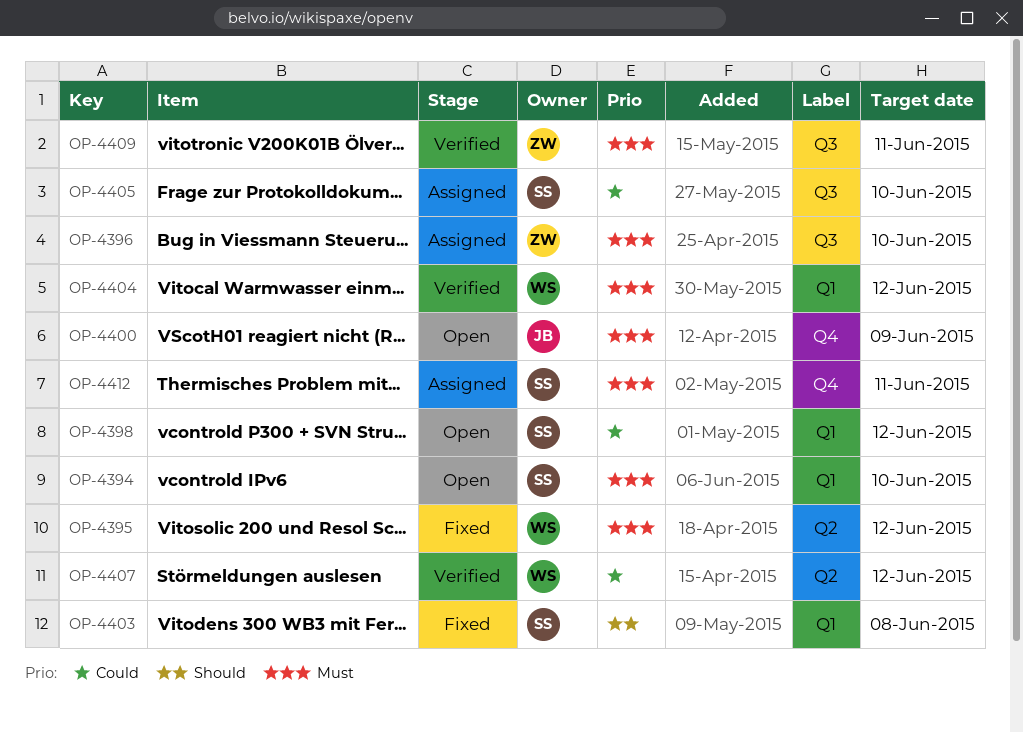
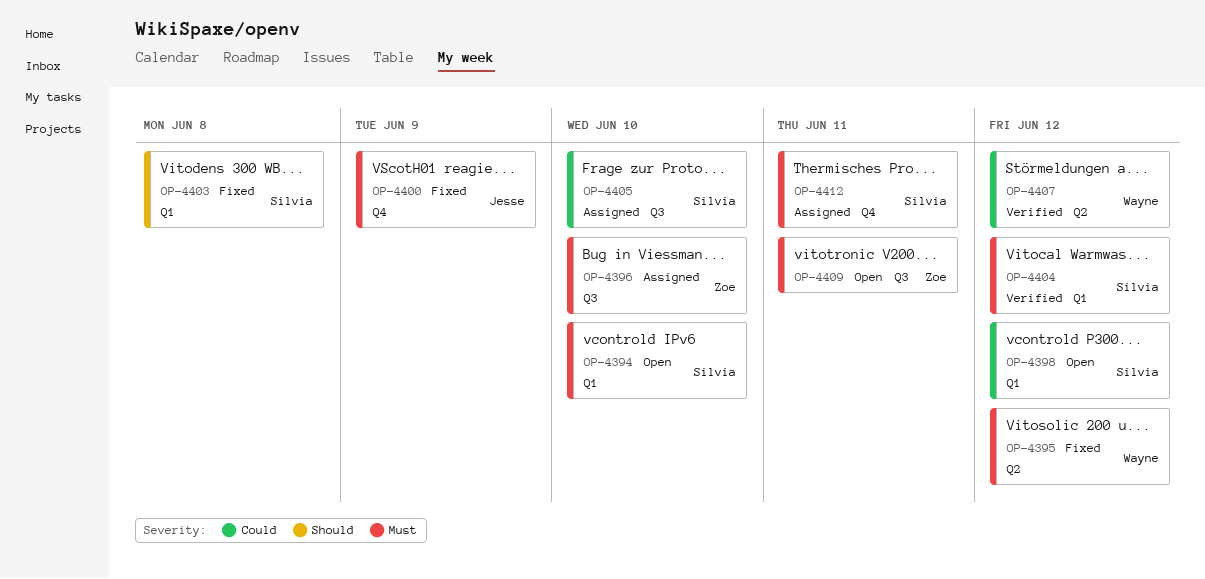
OP-4400, status: Open -> Fixed
OP-4404, owner: Wayne -> Silvia
OP-4409, status: Verified -> Open

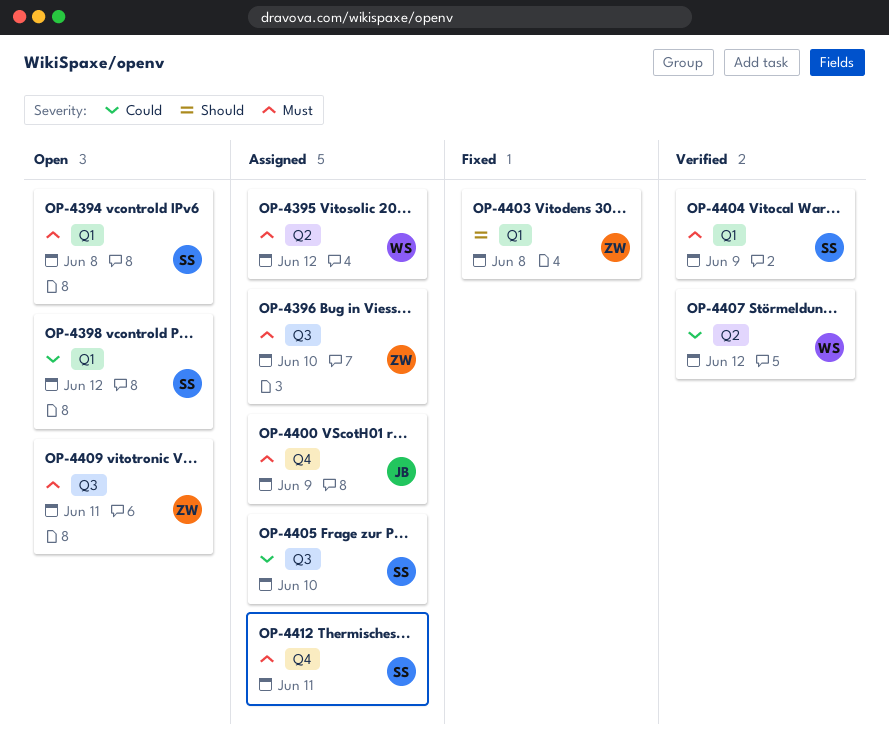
OP-4394, due: Jun 10 -> Jun 8
OP-4395, status: Fixed -> Assigned
OP-4400, status: Fixed -> Assigned
OP-4403, owner: Silvia -> Zoe
OP-4404, due: Jun 12 -> Jun 9

